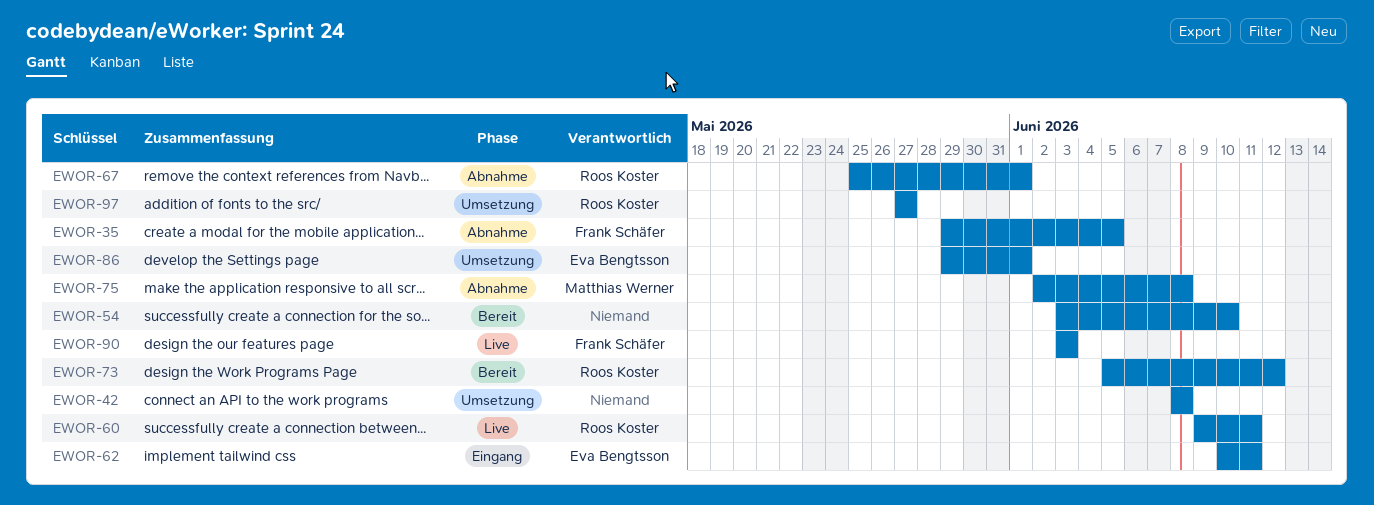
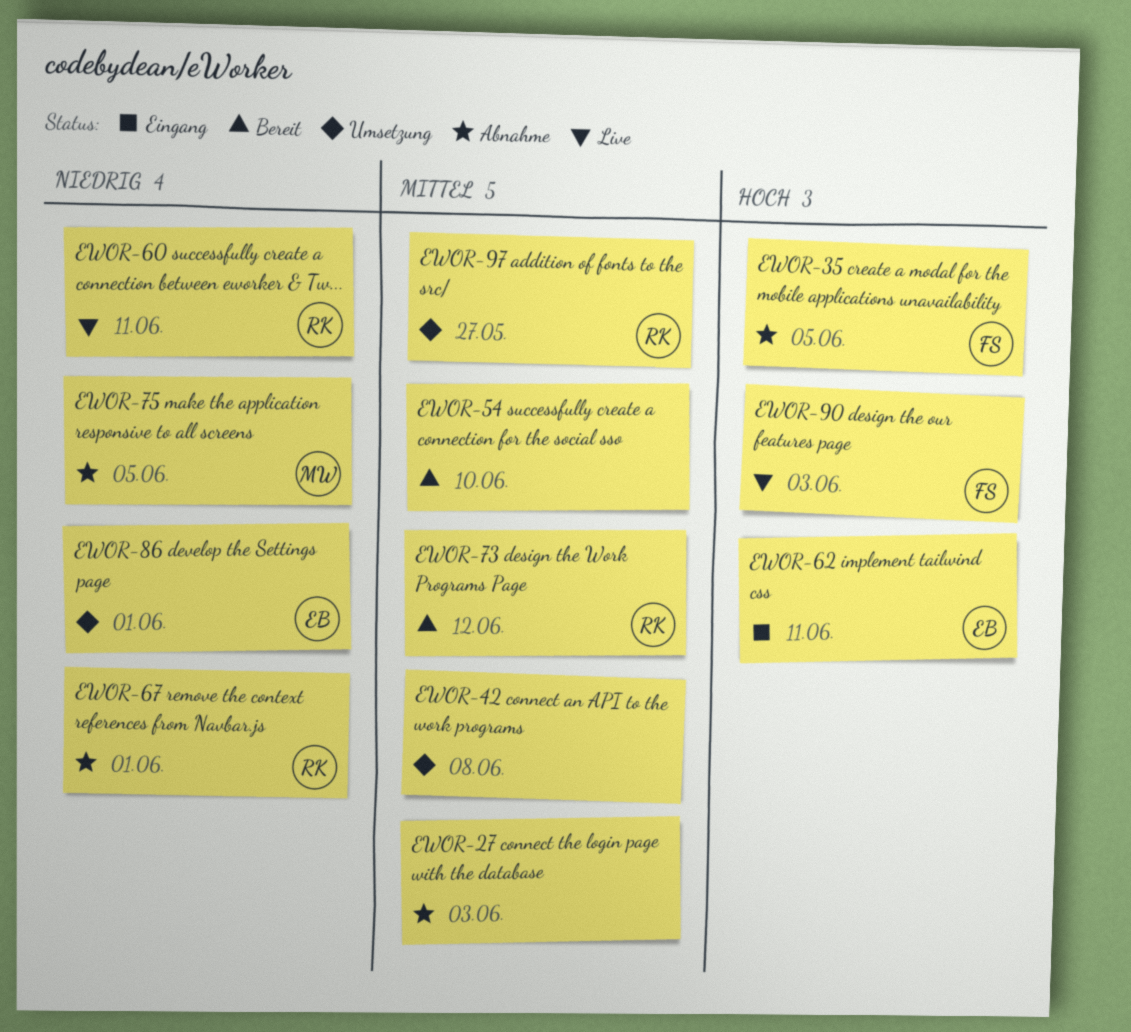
EWOR-27: none -> present
EWOR-75, due: Jun 8 -> Jun 5

